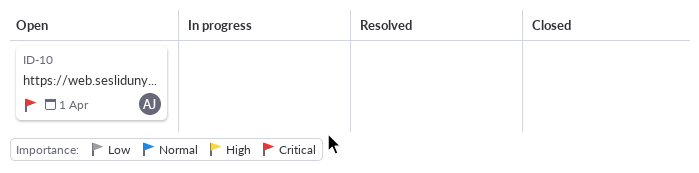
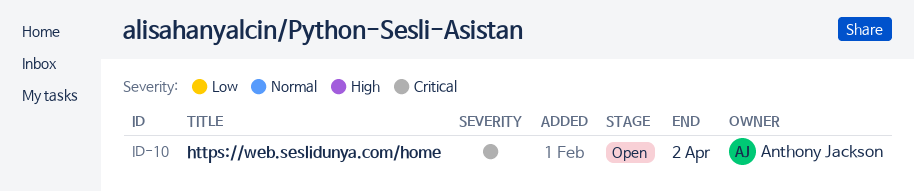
ID-10, due: Apr 1 -> Apr 2

